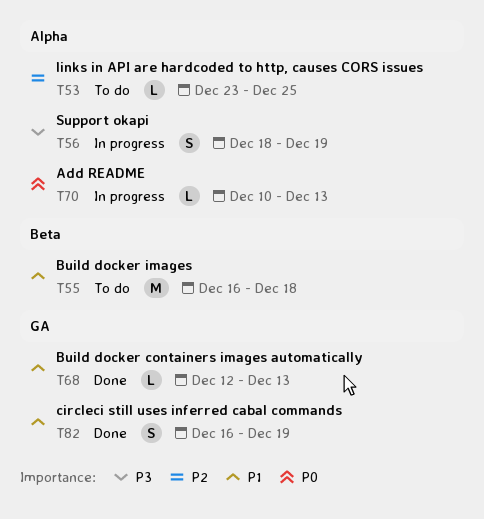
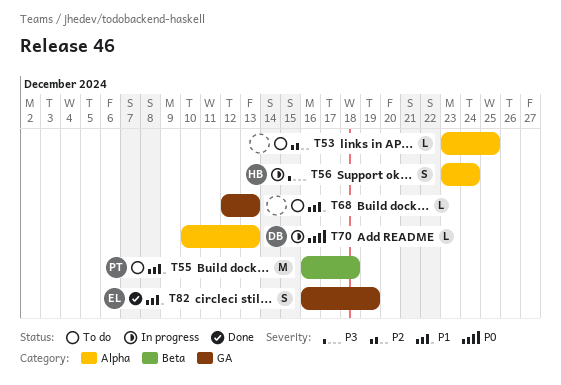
T56, start: Dec 18 -> Dec 23
T56, due: Dec 19 -> Dec 24
T68, status: Done -> To do

